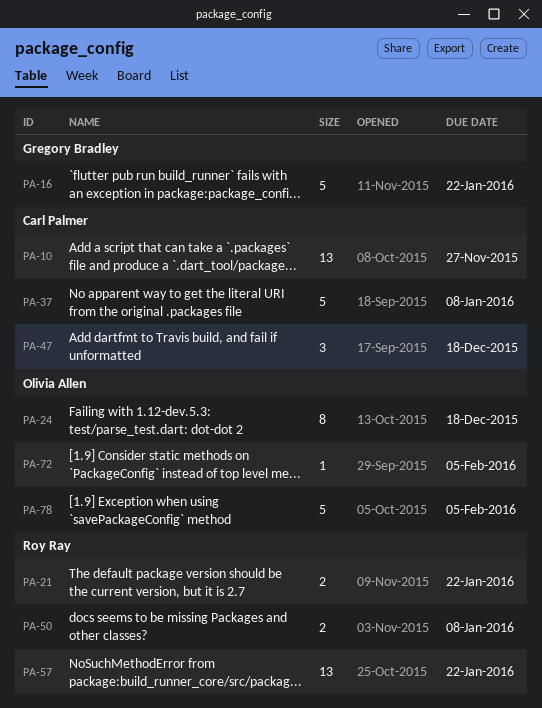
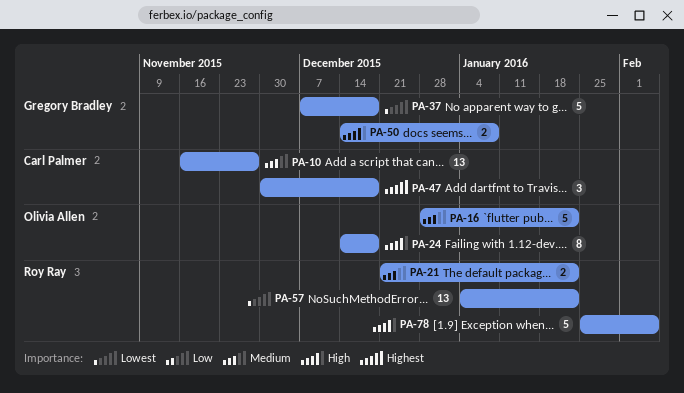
PA-16, owner: Gregory Bradley -> Olivia Allen
PA-37, owner: Carl Palmer -> Gregory Bradley
PA-37, due: Jan 8 -> Dec 18
PA-50, owner: Roy Ray -> Gregory Bradley
PA-72: present -> none
PA-78, owner: Olivia Allen -> Roy Ray

